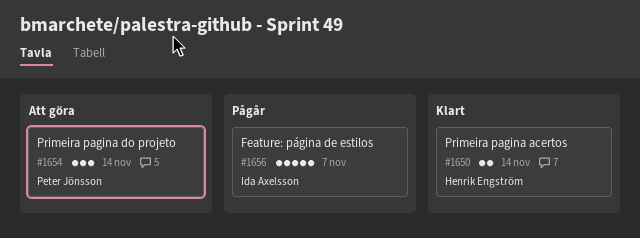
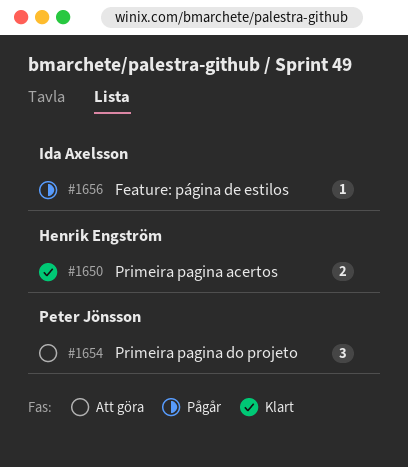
#1656, estimate: 5 -> 1

